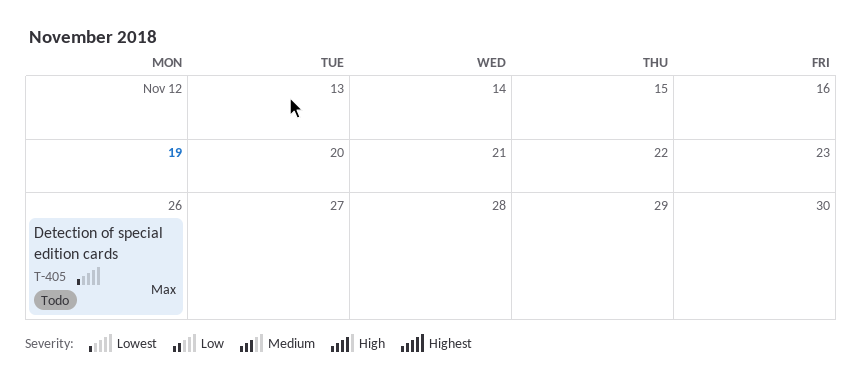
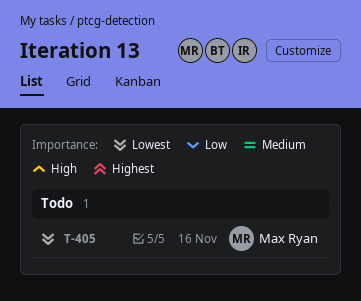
T-405, due: Nov 26 -> Nov 16

